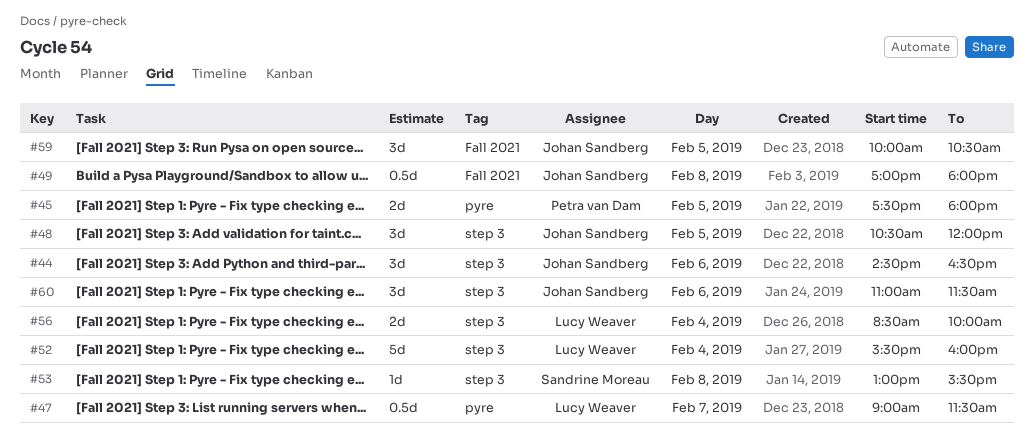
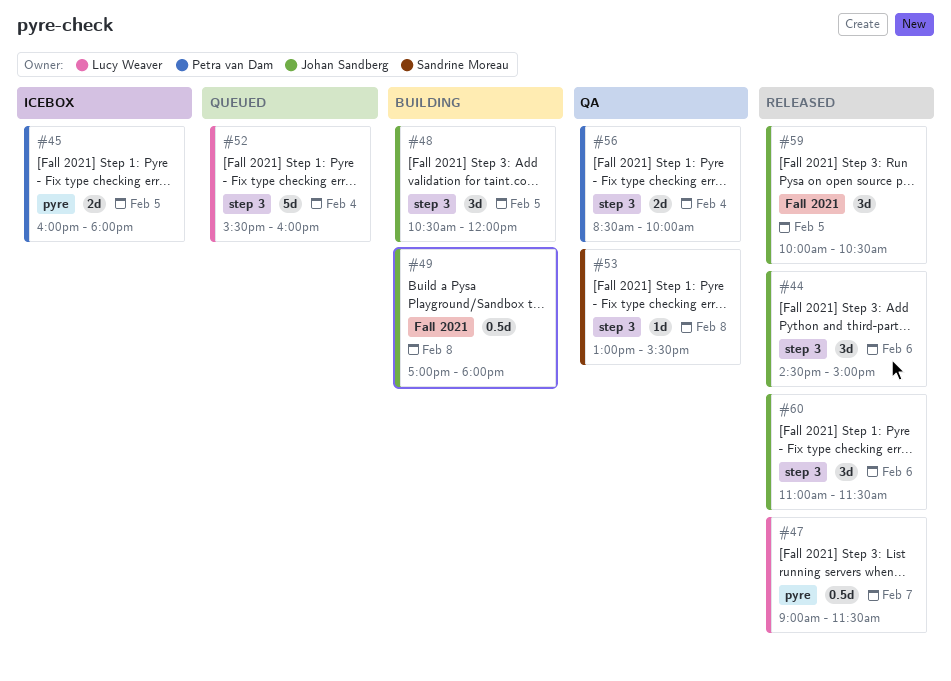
#44, ends: 16:30 -> 15:00
#45, begins: 17:30 -> 16:00
#56, owner: Lucy Weaver -> Petra van Dam

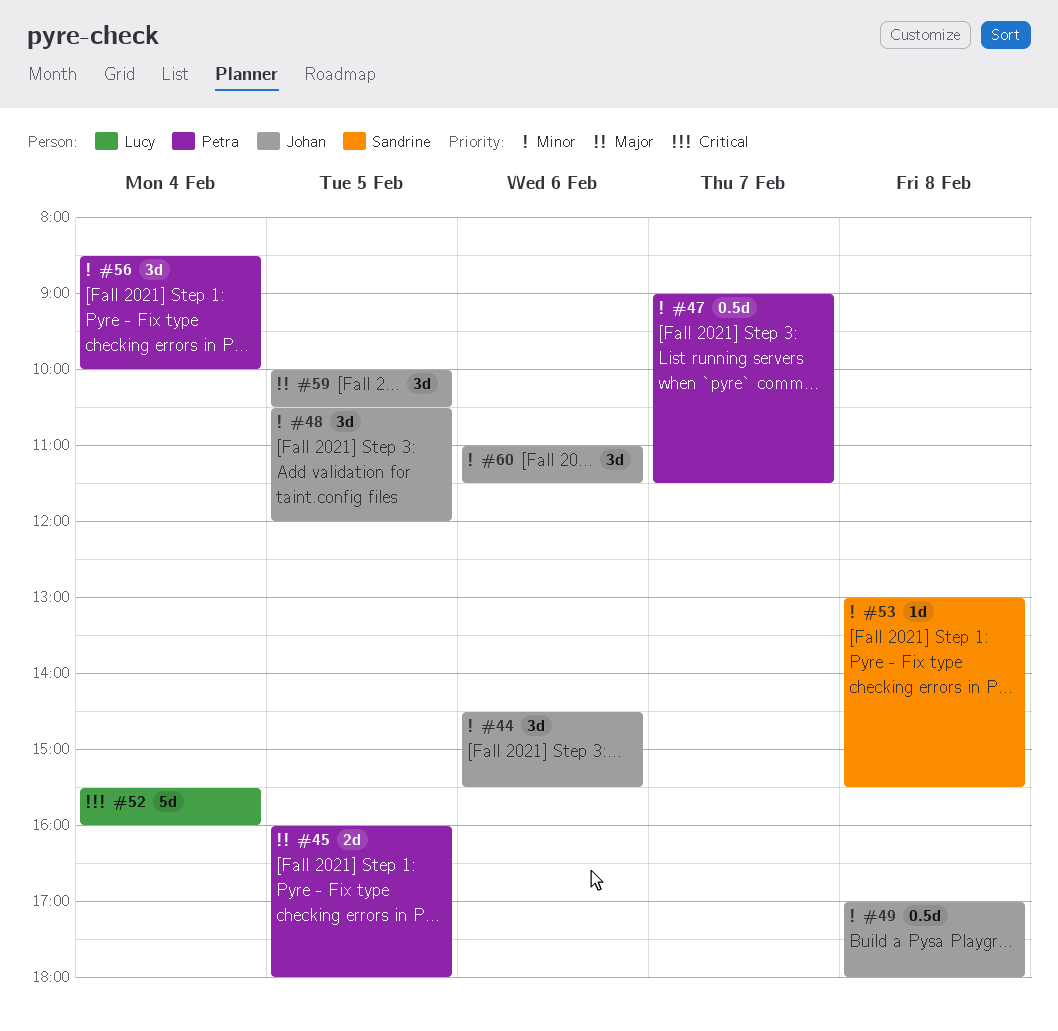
#44, ends: 15:00 -> 15:30
#47, owner: Lucy Weaver -> Petra van Dam
#56, estimate: 2d -> 3d

